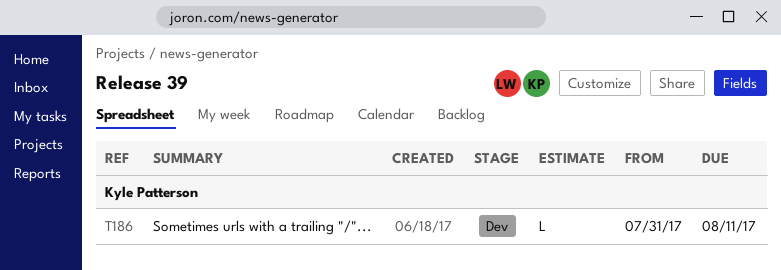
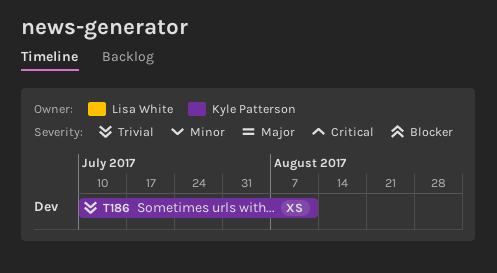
T186, estimate: L -> XS
T186, start: Jul 31 -> Jul 10

